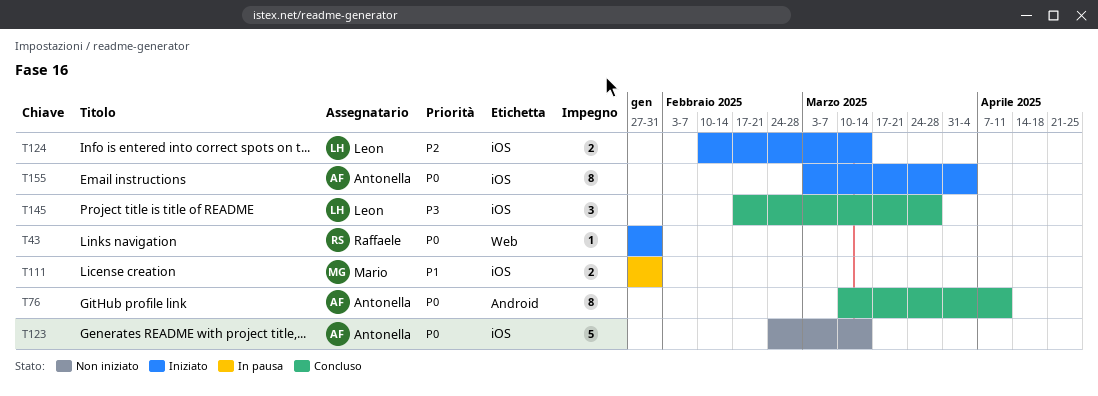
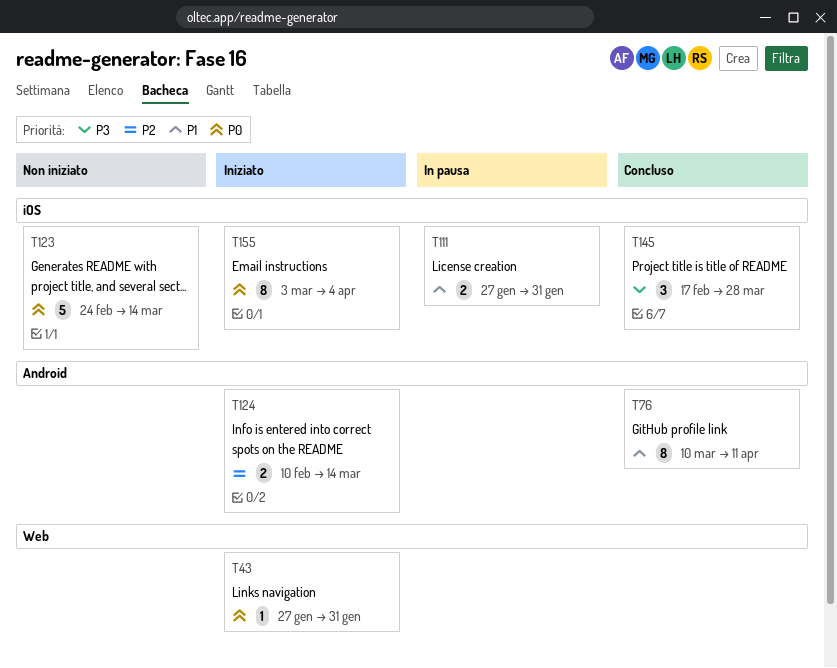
T76, priority: P0 -> P1
T124, label: iOS -> Android

